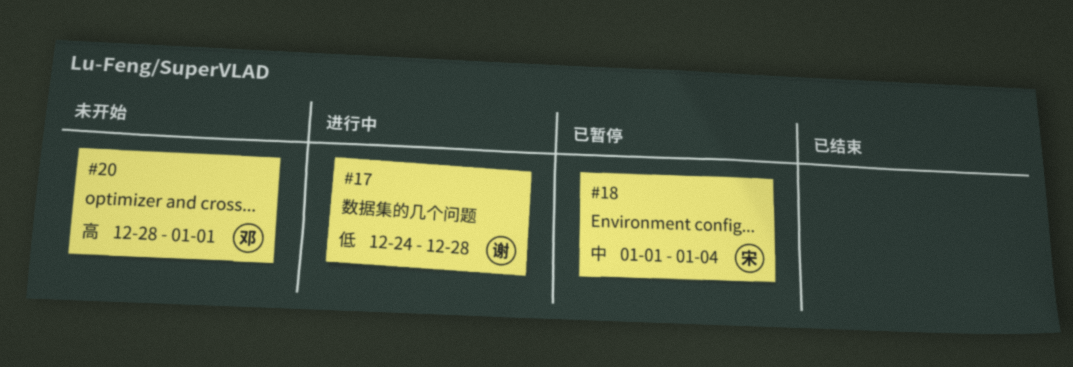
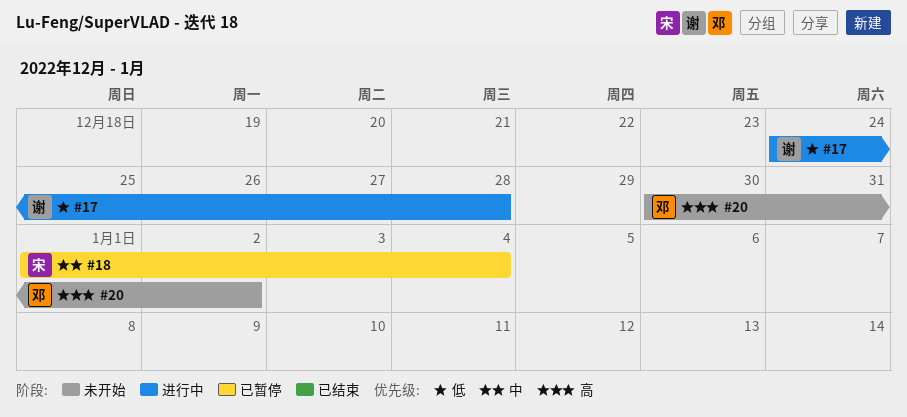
#20, start: Dec 28 -> Dec 30
#20, due: Jan 1 -> Jan 2

